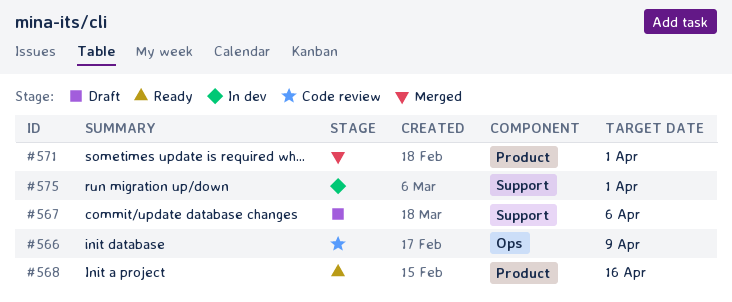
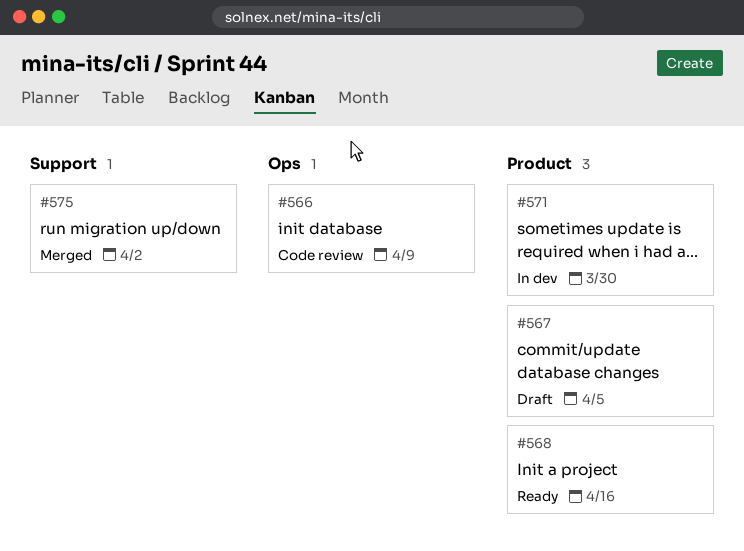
#567, label: Support -> Product
#567, due: Apr 6 -> Apr 5
#571, status: Merged -> In dev
#571, due: Apr 1 -> Mar 30
#575, status: In dev -> Merged
#575, due: Apr 1 -> Apr 2

